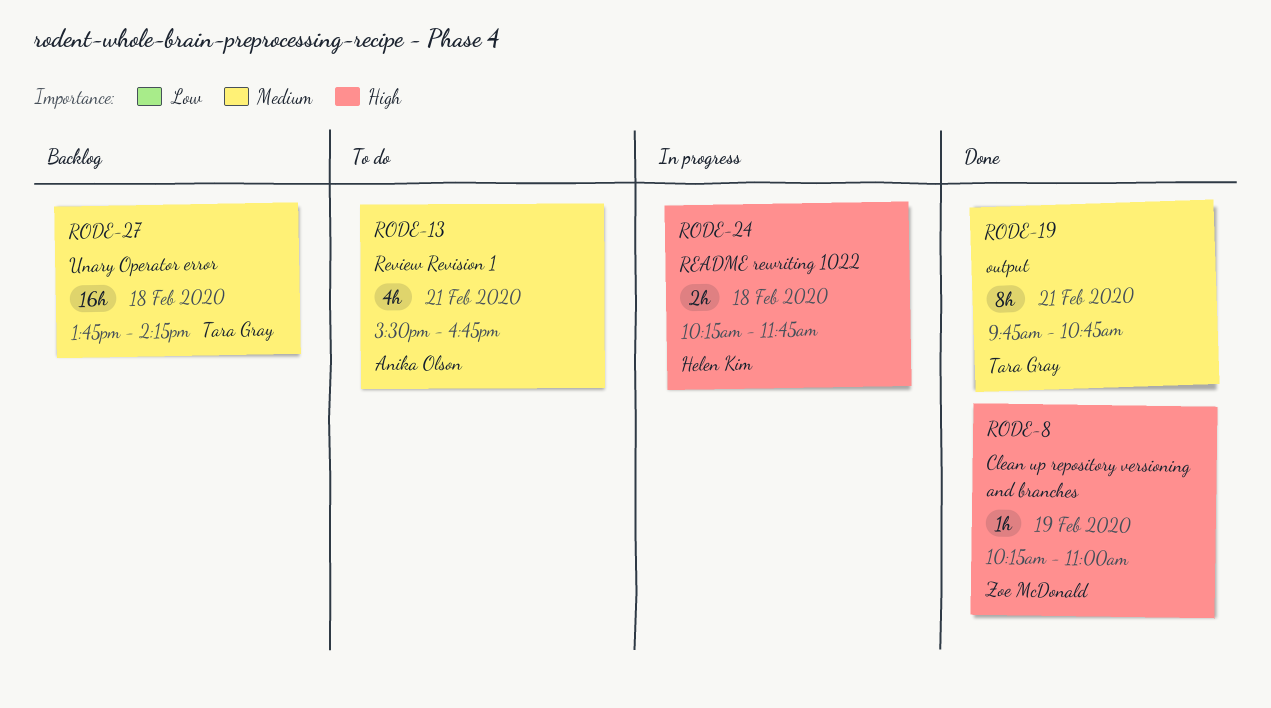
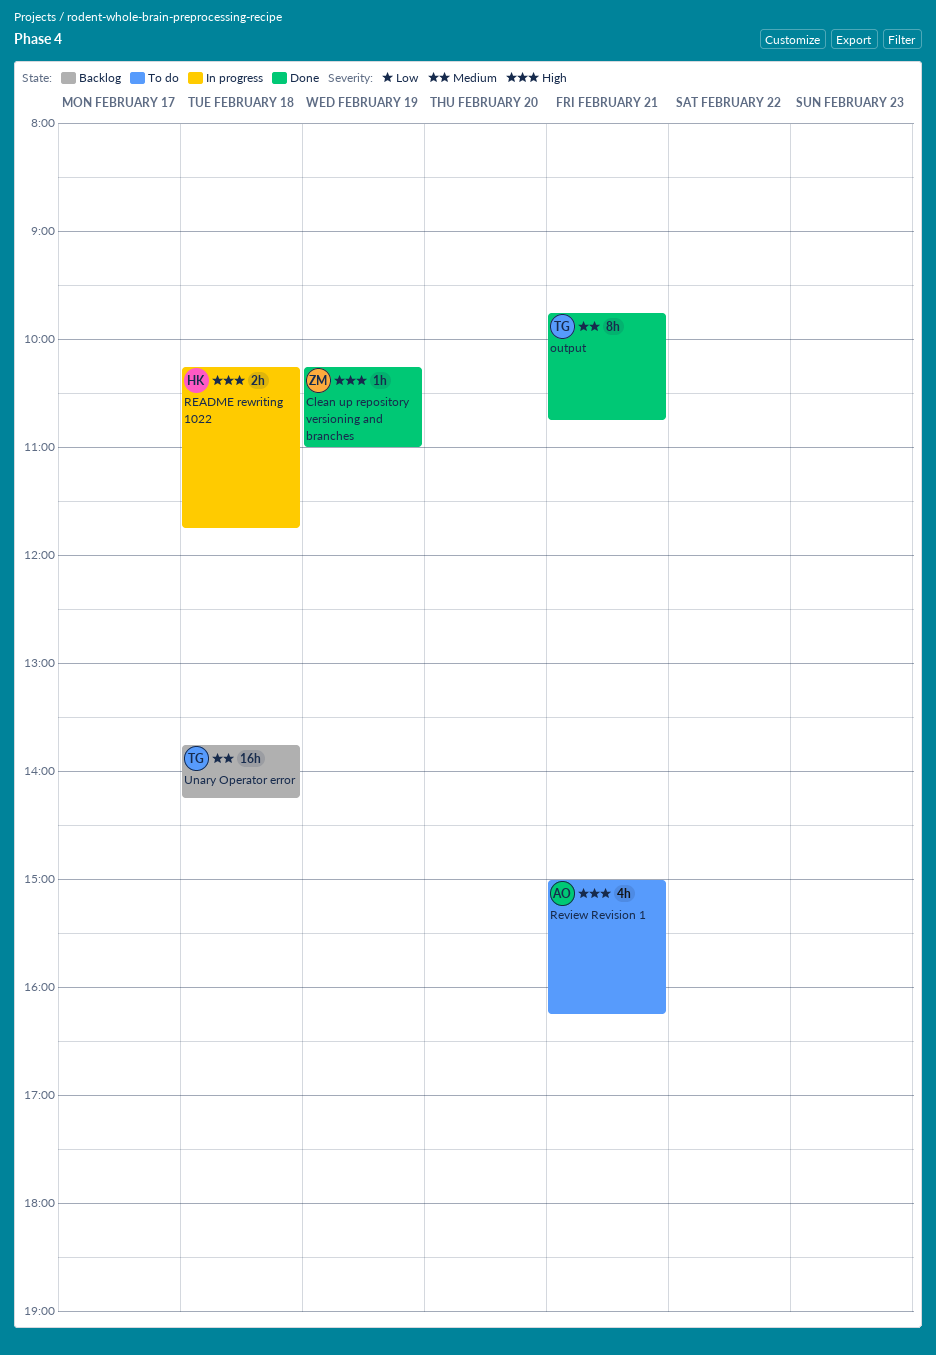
Review Revision 1, priority: Medium -> High
Review Revision 1, begins: 15:30 -> 15:00
Review Revision 1, ends: 16:45 -> 16:15

